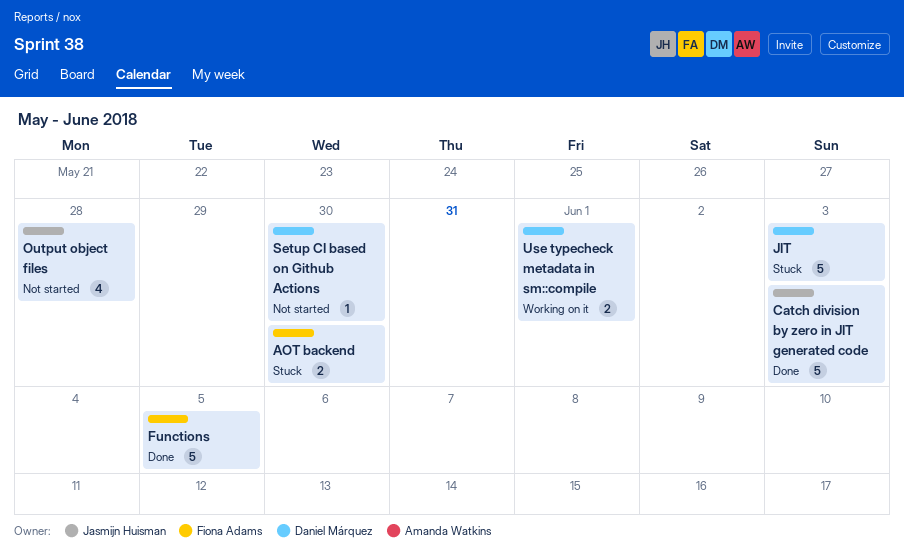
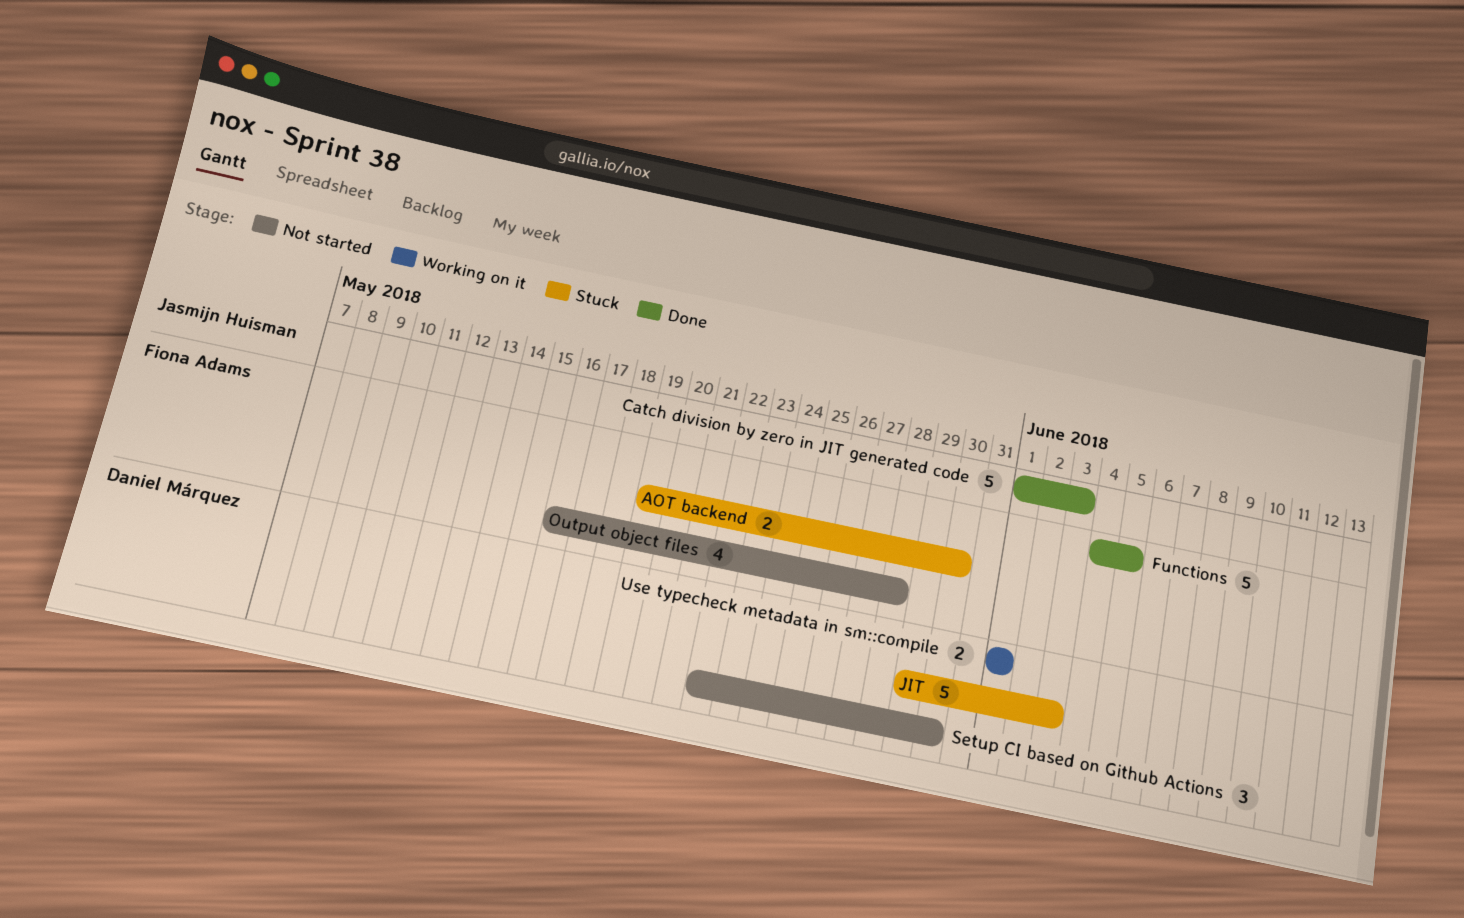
Output object files, owner: Jasmijn Huisman -> Fiona Adams
Setup CI based on Github Actions, estimate: 1 -> 3

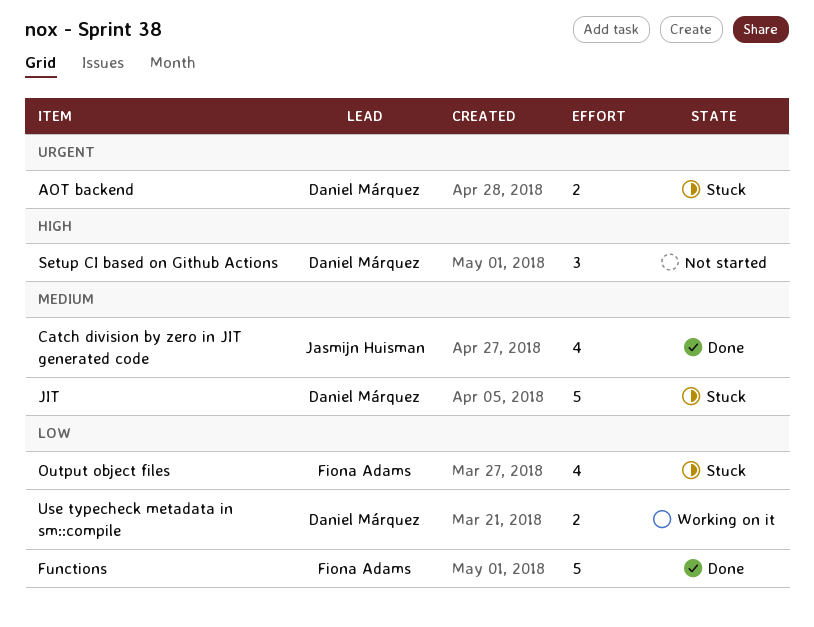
AOT backend, owner: Fiona Adams -> Daniel Márquez
Catch division by zero in JIT generated code, estimate: 5 -> 4
Output object files, status: Not started -> Stuck

